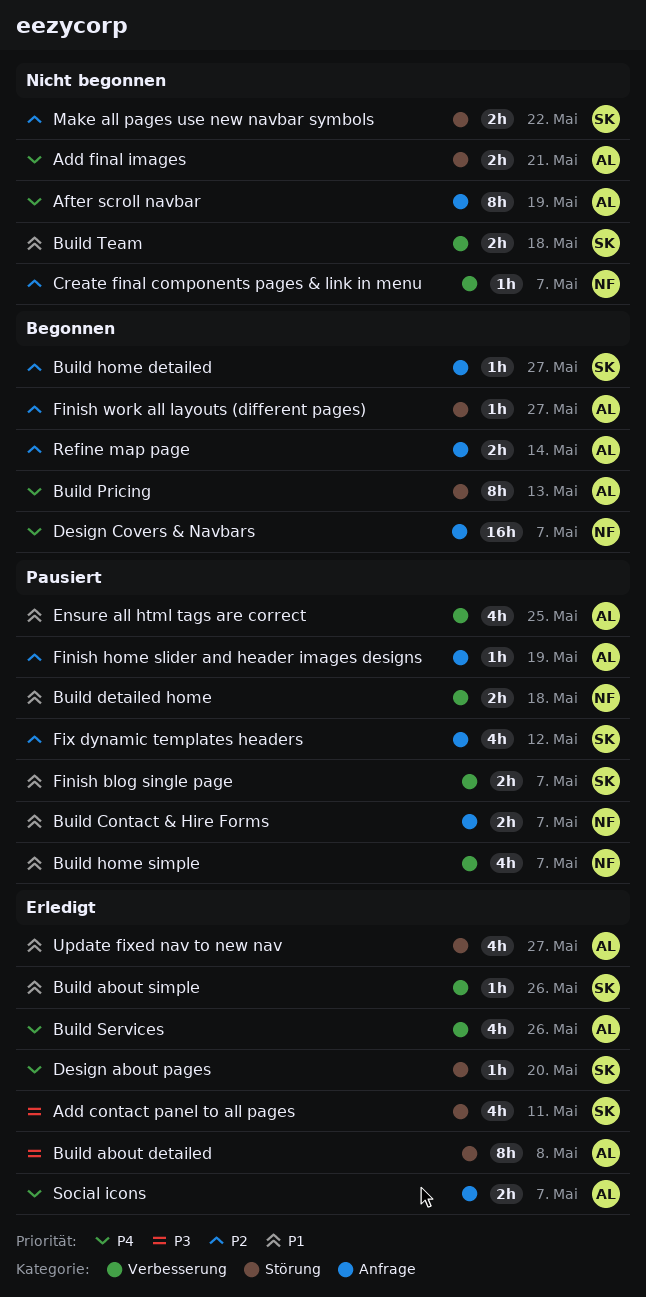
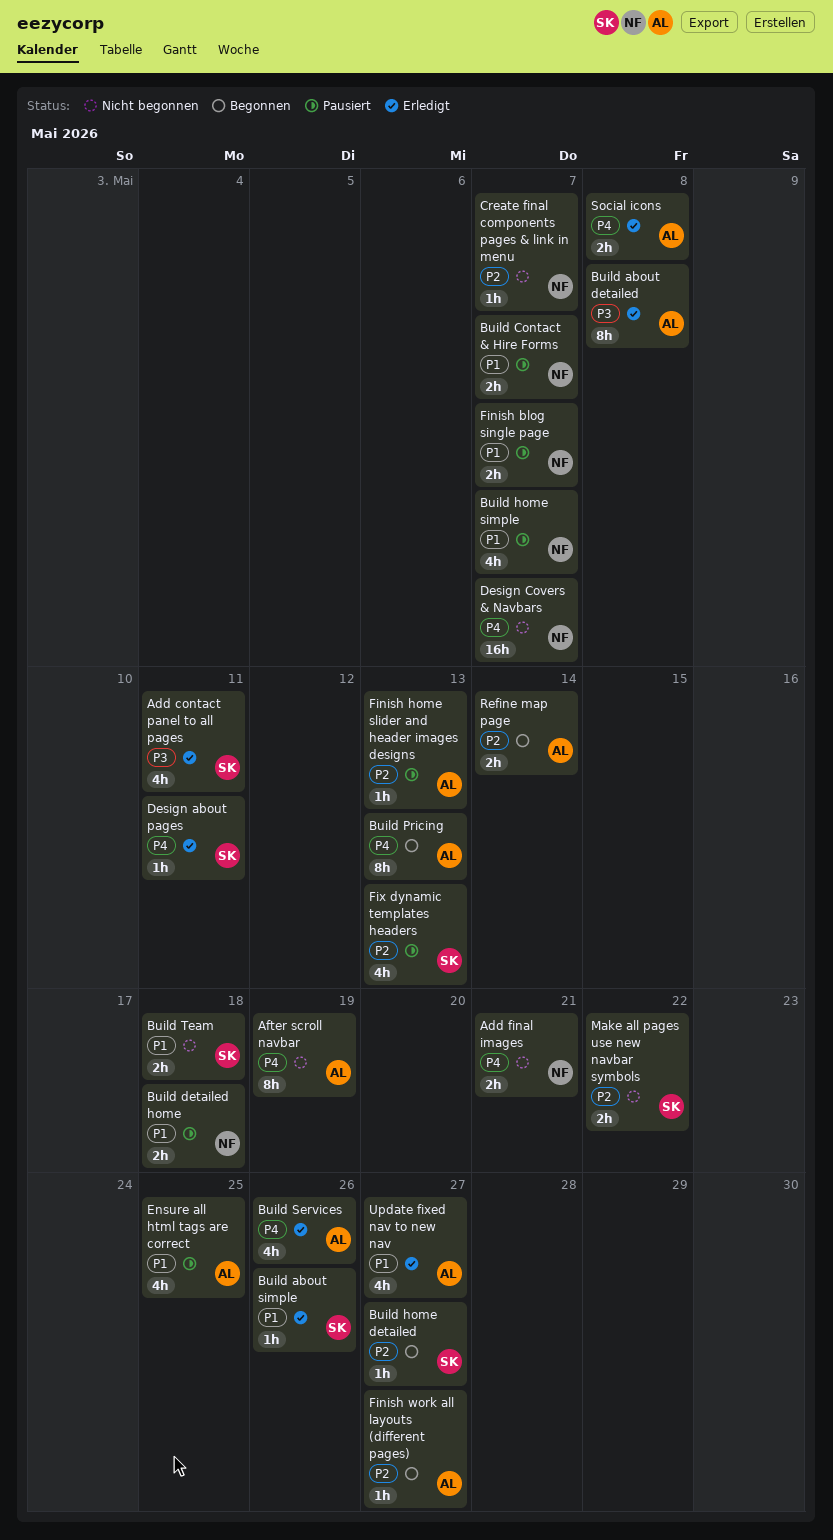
Add final images, owner: AL -> NF
Design about pages, due: May 20 -> May 11
Design Covers & Navbars, status: Begonnen -> Nicht begonnen
Finish blog single page, owner: SK -> NF
Finish home slider and header images designs, due: May 19 -> May 13
Fix dynamic templates headers, due: May 12 -> May 13
Social icons, due: May 7 -> May 8

